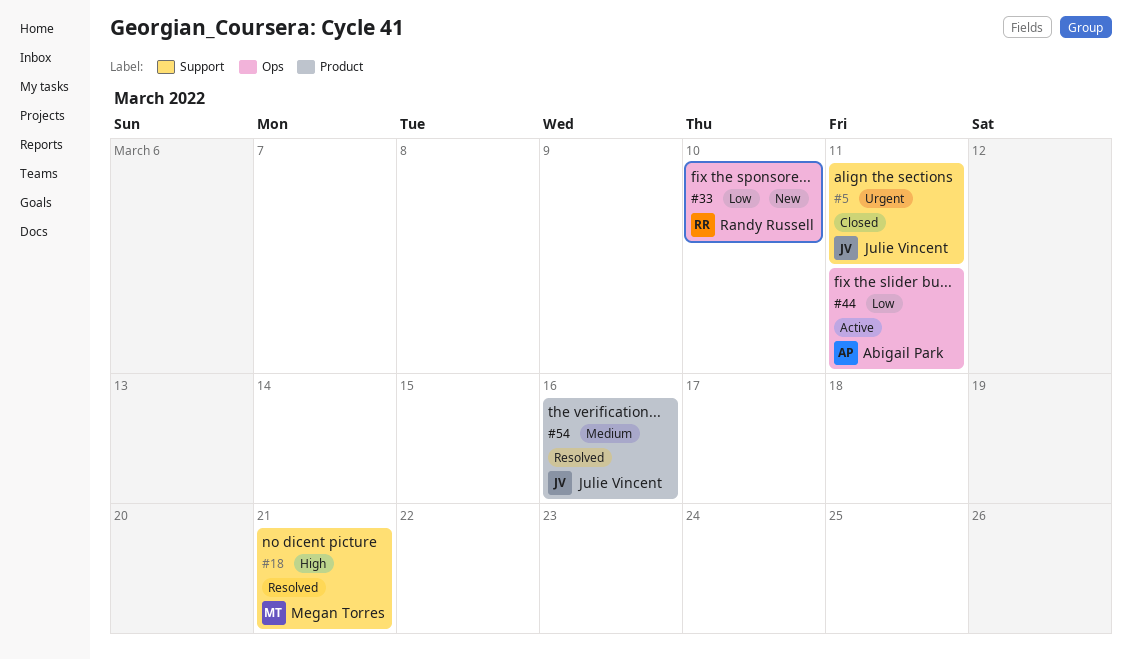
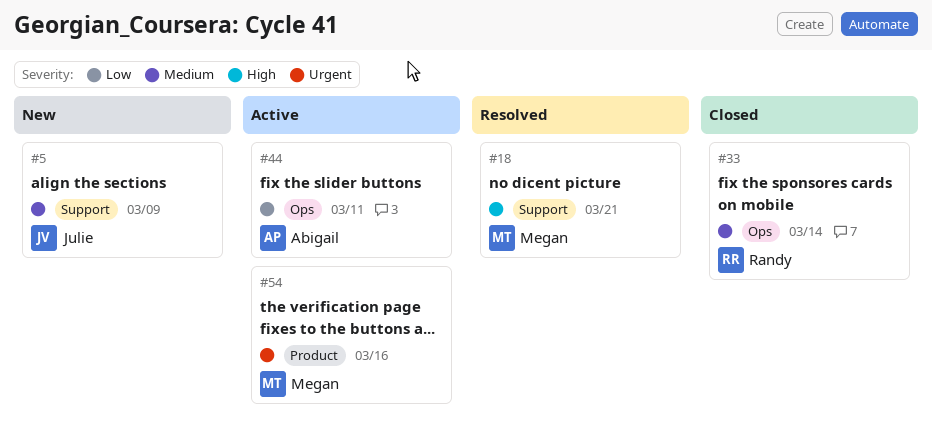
#5, status: Closed -> New
#5, priority: Urgent -> Medium
#5, due: Mar 11 -> Mar 9
#33, status: New -> Closed
#33, priority: Low -> Medium
#33, due: Mar 10 -> Mar 14
#54, status: Resolved -> Active
#54, owner: Julie Vincent -> Megan Torres
#54, priority: Medium -> Urgent

